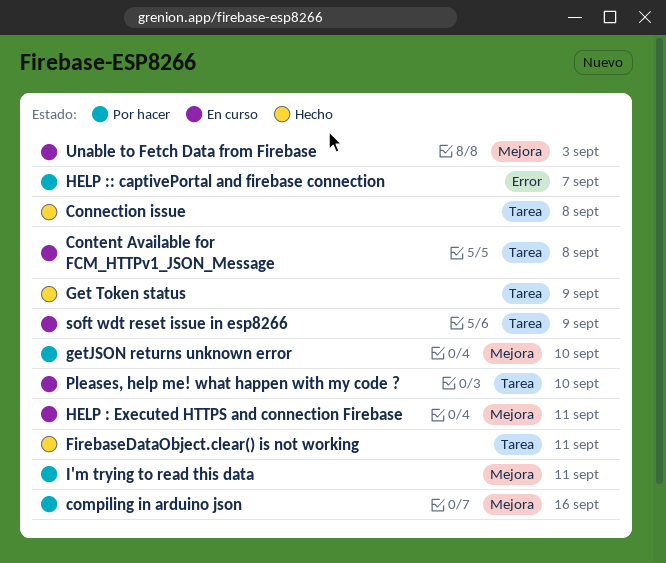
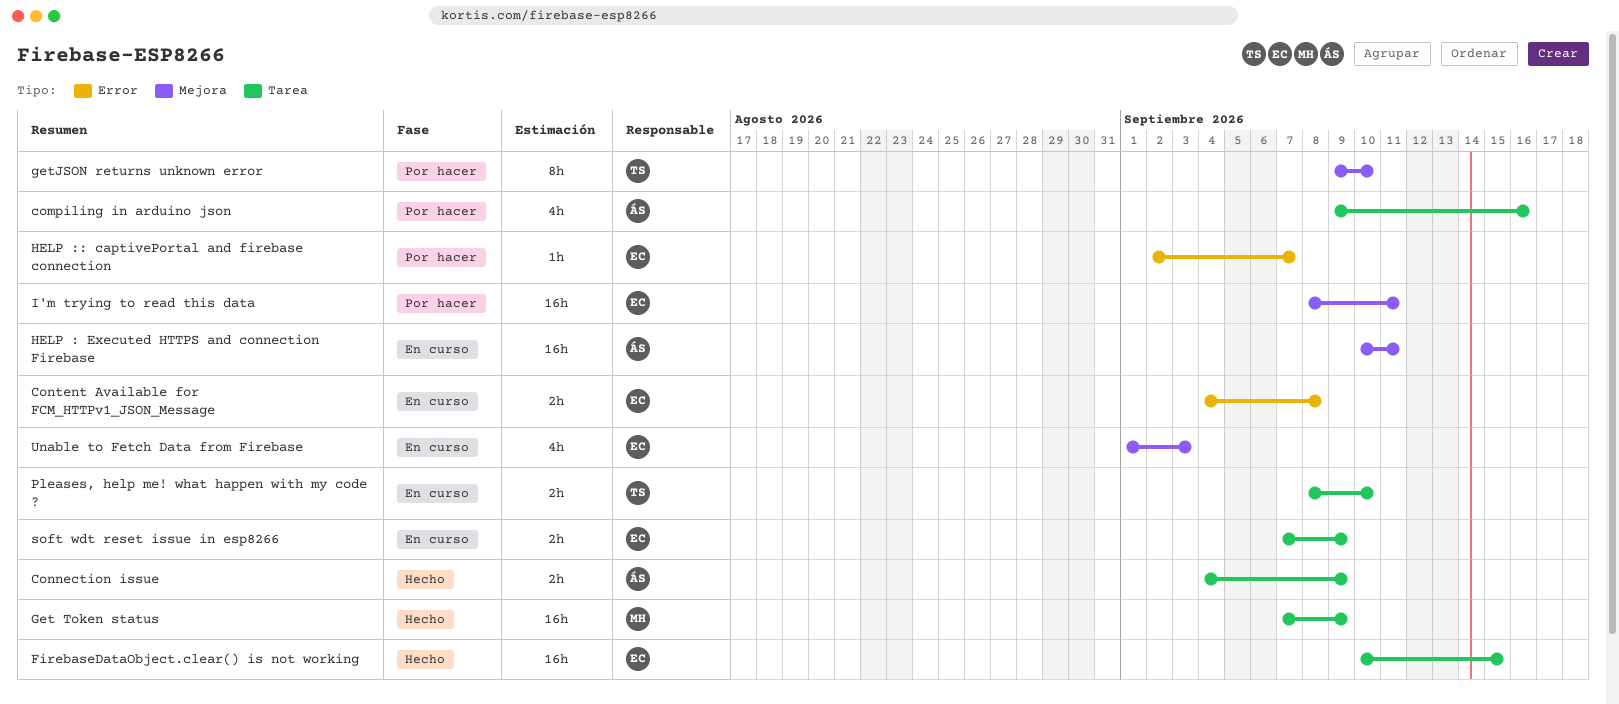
compiling in arduino json, label: Mejora -> Tarea
Connection issue, due: Sep 8 -> Sep 9
Content Available for FCM_HTTPv1_JSON_Message, label: Tarea -> Error
FirebaseDataObject.clear() is not working, due: Sep 11 -> Sep 15

